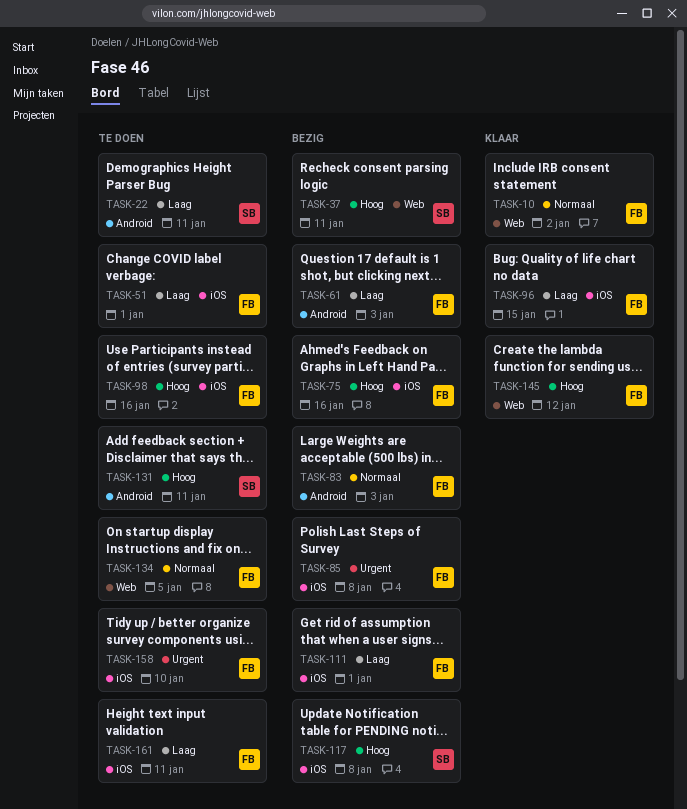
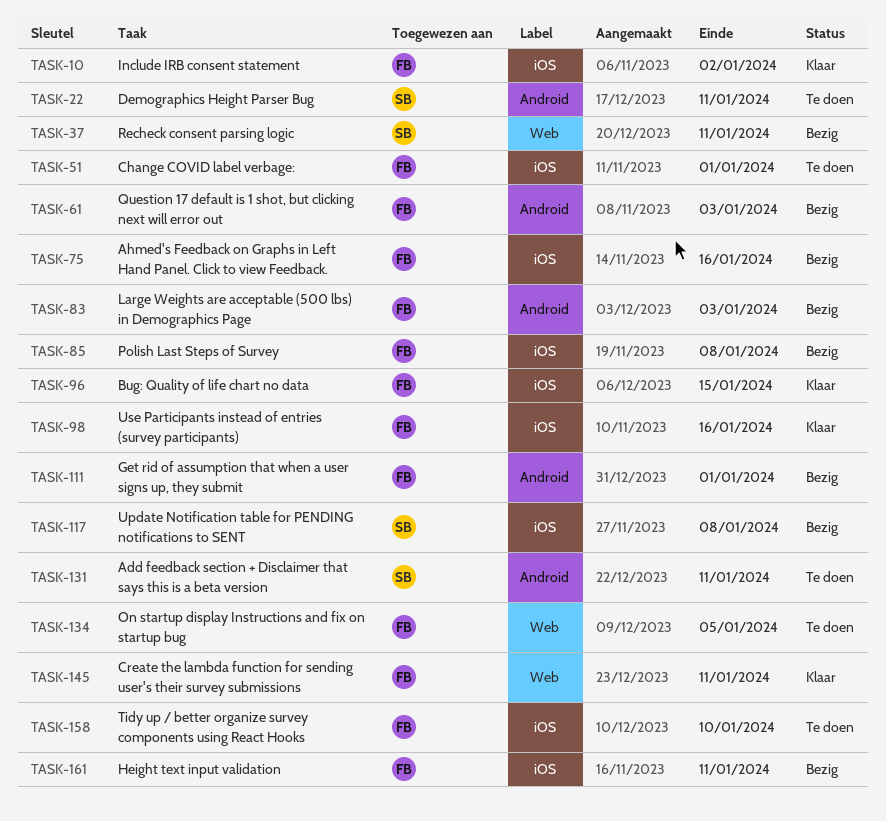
TASK-10, label: Web -> iOS
TASK-98, status: Te doen -> Klaar
TASK-111, label: iOS -> Android
TASK-145, due: Jan 12 -> Jan 11
TASK-161, status: Te doen -> Bezig

